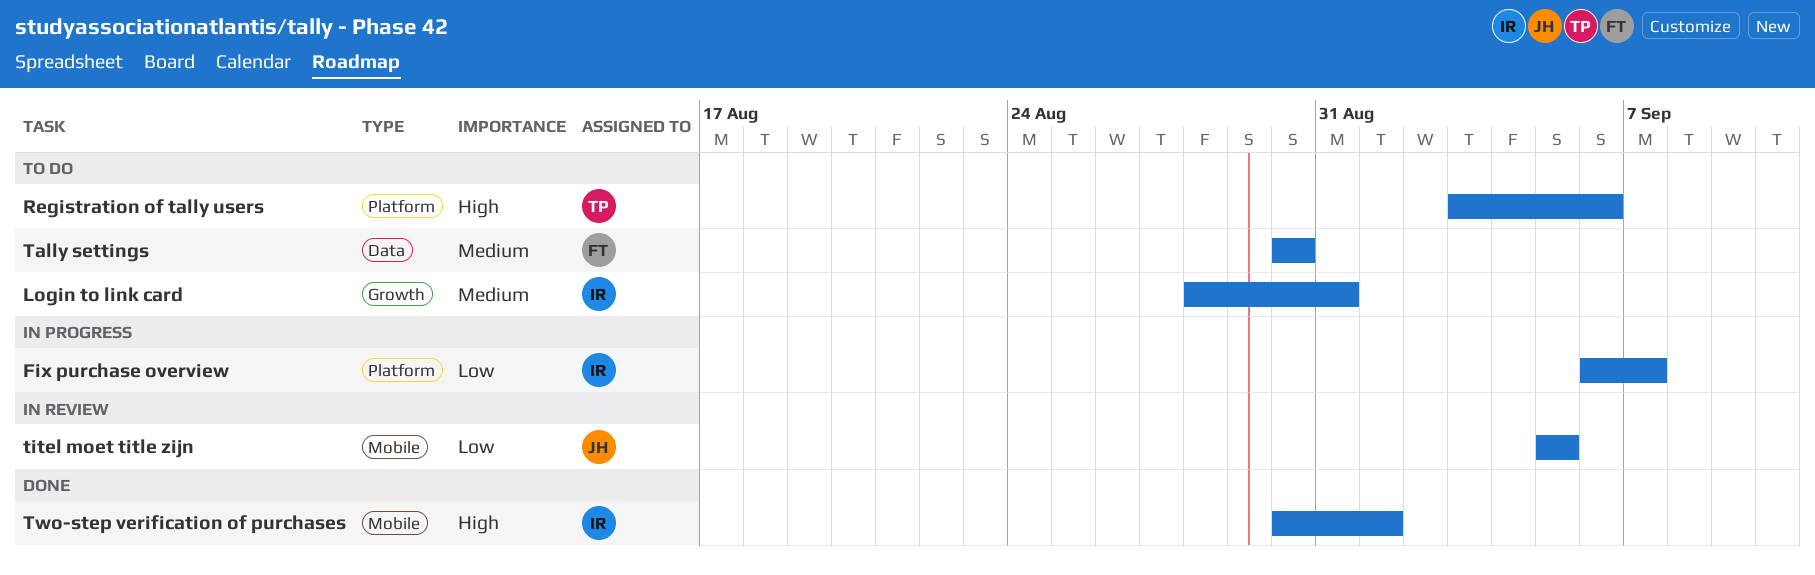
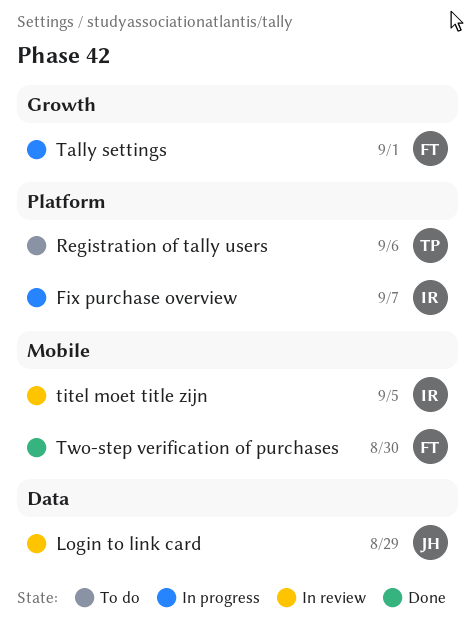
Login to link card, status: To do -> In review
Login to link card, owner: IR -> JH
Login to link card, label: Growth -> Data
Login to link card, due: Aug 31 -> Aug 29
Tally settings, status: To do -> In progress
Tally settings, label: Data -> Growth
Tally settings, due: Aug 30 -> Sep 1
titel moet title zijn, owner: JH -> IR
Two-step verification of purchases, owner: IR -> FT
Two-step verification of purchases, due: Sep 1 -> Aug 30

